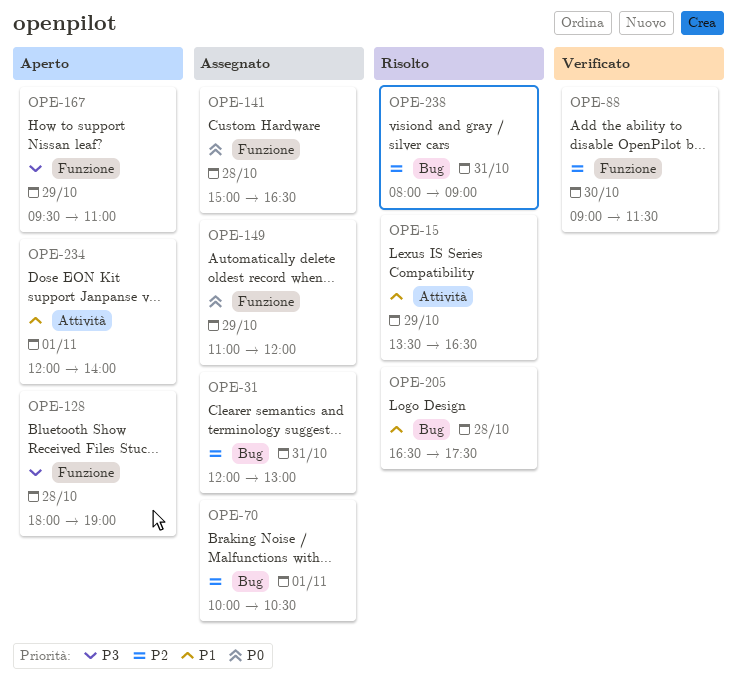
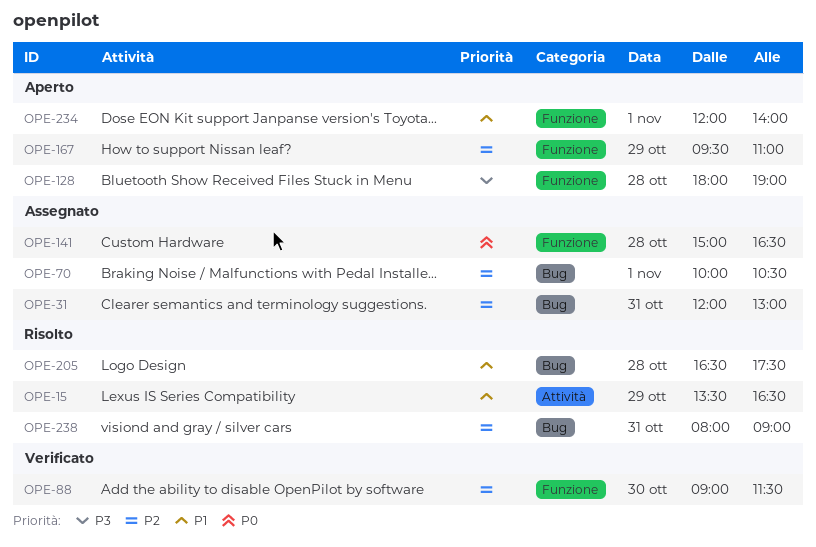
OPE-149: present -> none
OPE-167, priority: P3 -> P2
OPE-234, label: Attività -> Funzione

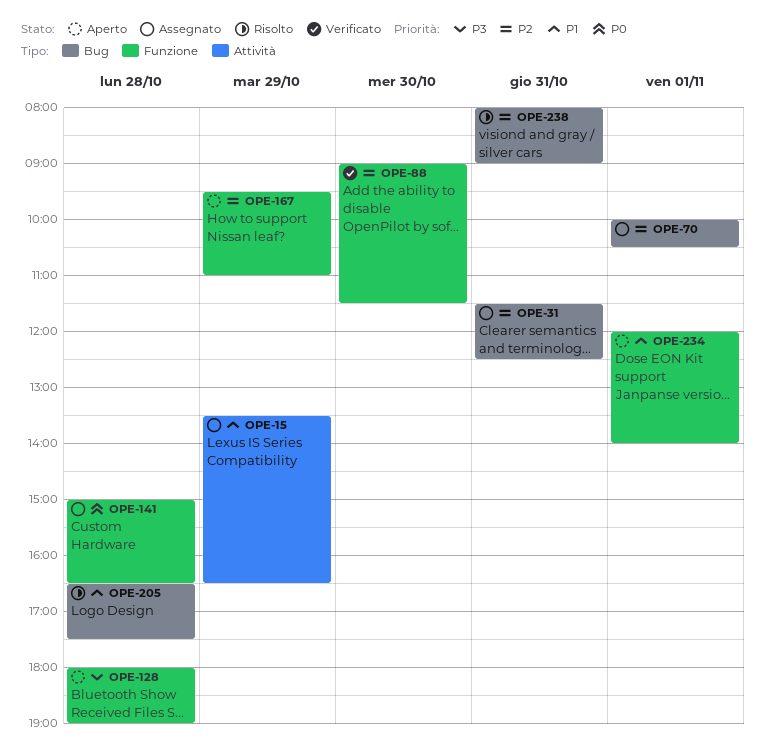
OPE-15, status: Risolto -> Assegnato
OPE-31, begins: 12:00 -> 11:30
OPE-31, ends: 13:00 -> 12:30

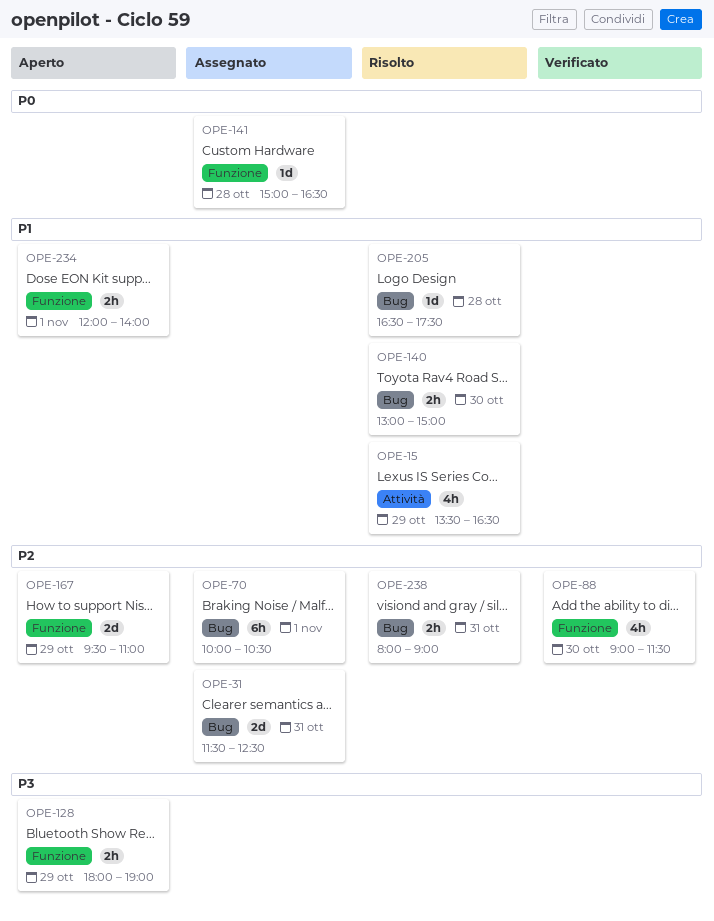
OPE-15, status: Assegnato -> Risolto
OPE-128, day: Oct 28 -> Oct 29
OPE-140: none -> present

